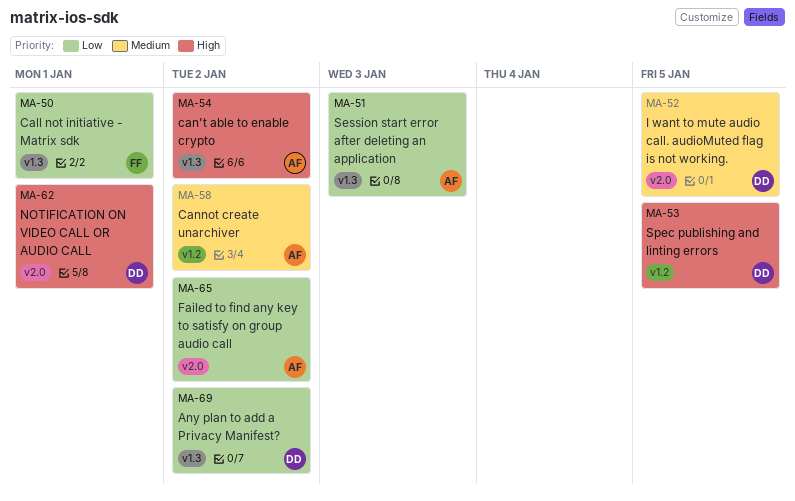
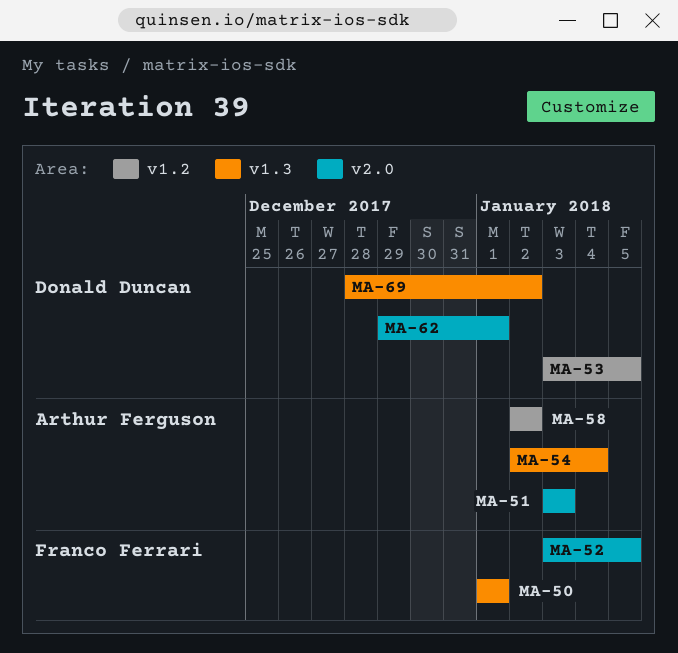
MA-51, label: v1.3 -> v2.0
MA-52, owner: Donald Duncan -> Franco Ferrari
MA-54, due: Jan 2 -> Jan 4
MA-65: present -> none

